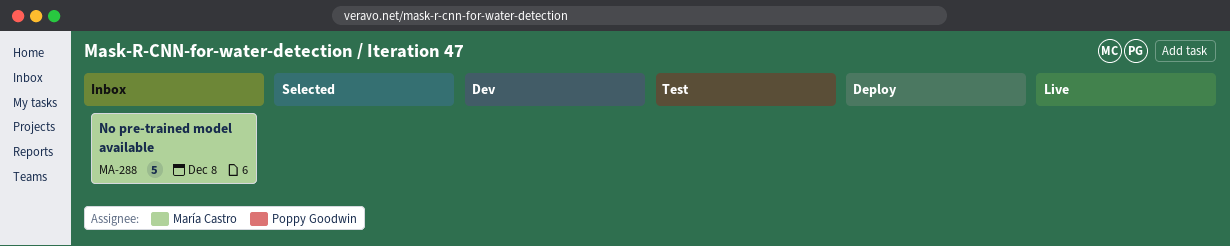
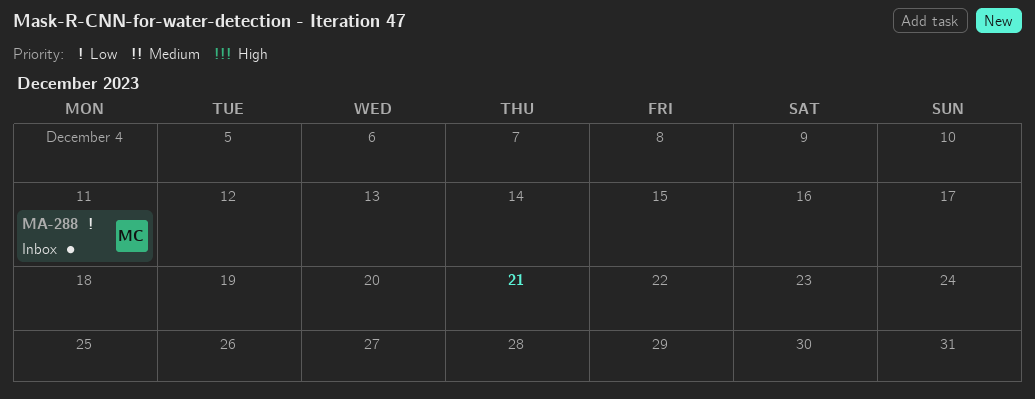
MA-288, estimate: 5 -> 1
MA-288, due: Dec 8 -> Dec 11

